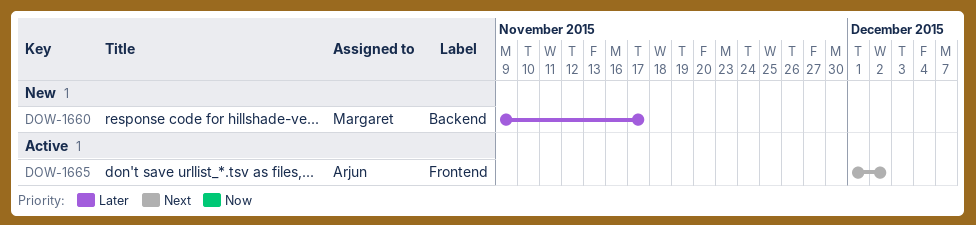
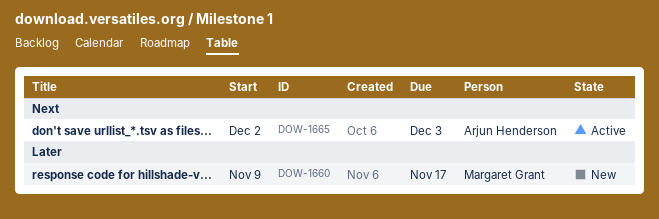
DOW-1665, start: Dec 1 -> Dec 2
DOW-1665, due: Dec 2 -> Dec 3

